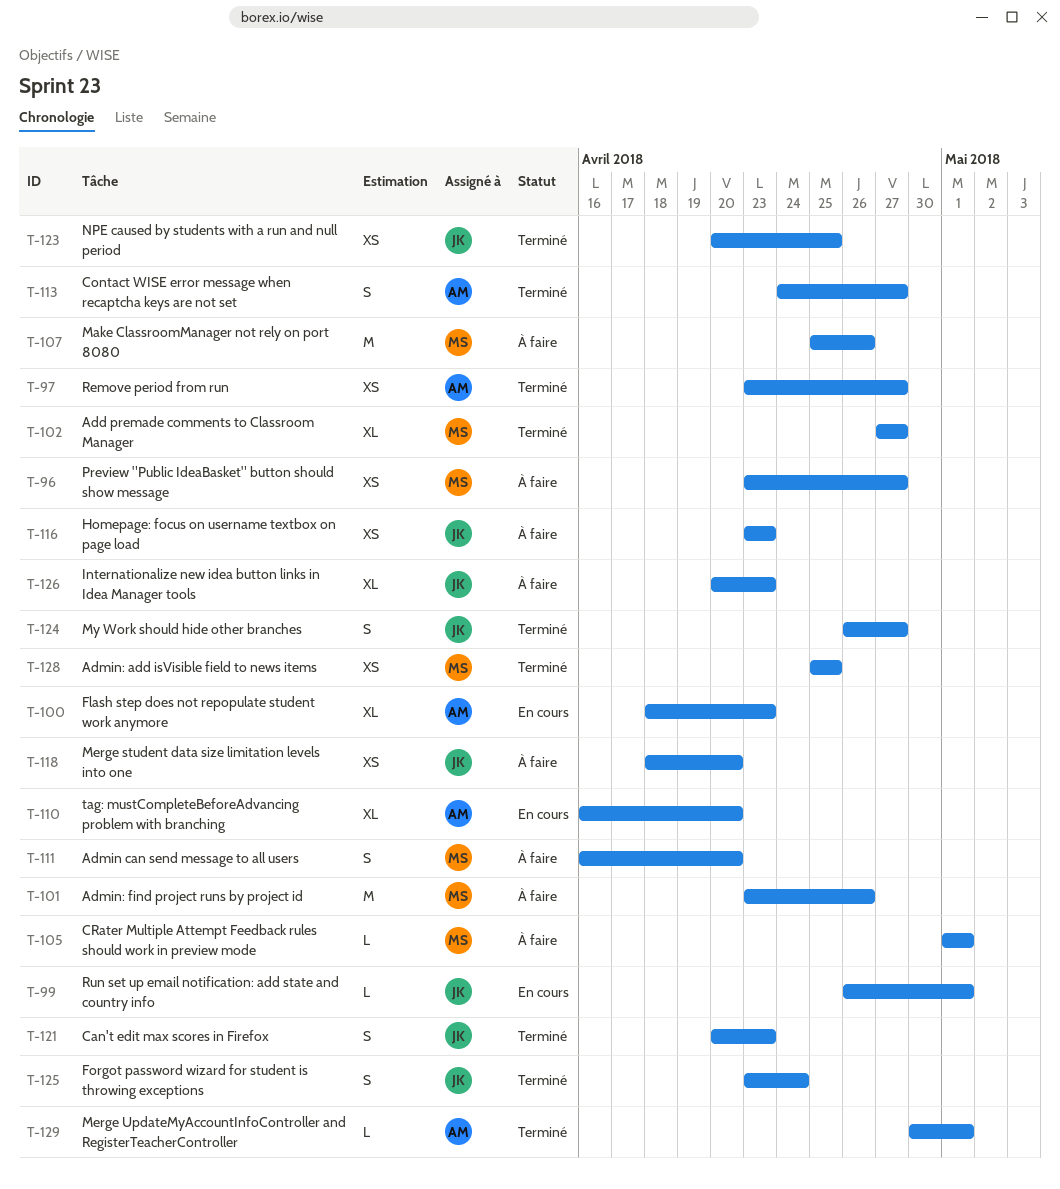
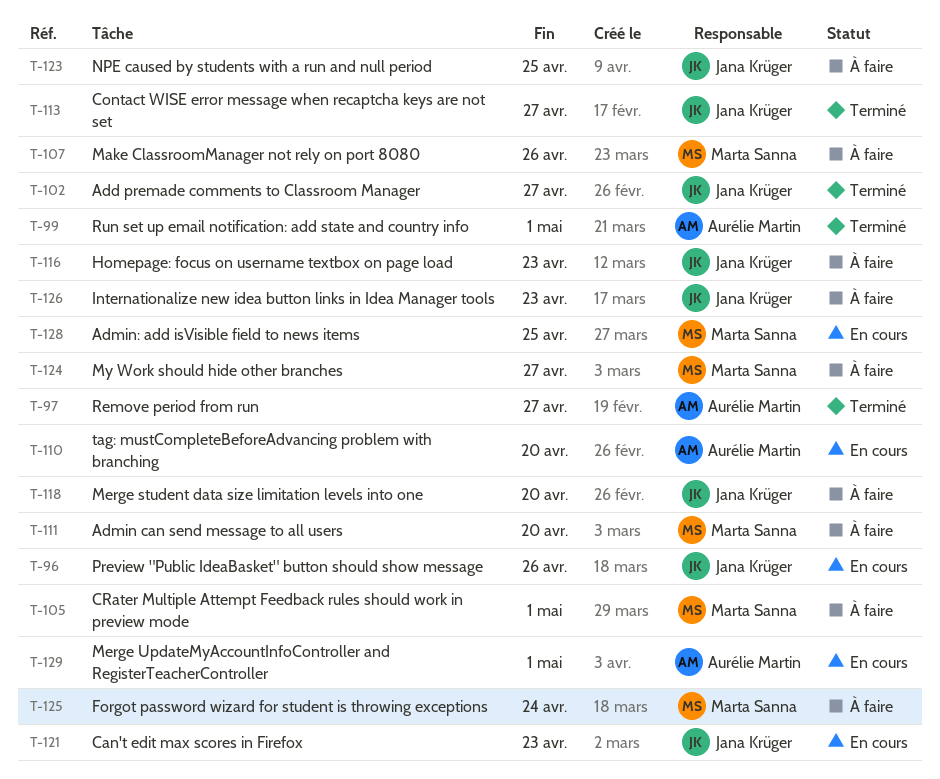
T-96, status: À faire -> En cours
T-96, owner: Marta Sanna -> Jana Krüger
T-96, due: Apr 27 -> Apr 26
T-99, status: En cours -> Terminé
T-99, owner: Jana Krüger -> Aurélie Martin
T-100: present -> none
T-101: present -> none
T-102, owner: Marta Sanna -> Jana Krüger
T-113, owner: Aurélie Martin -> Jana Krüger
T-121, status: Terminé -> En cours
T-123, status: Terminé -> À faire
T-124, status: Terminé -> À faire
T-124, owner: Jana Krüger -> Marta Sanna
T-125, status: Terminé -> À faire
T-125, owner: Jana Krüger -> Marta Sanna
T-128, status: Terminé -> En cours
T-129, status: Terminé -> En cours

